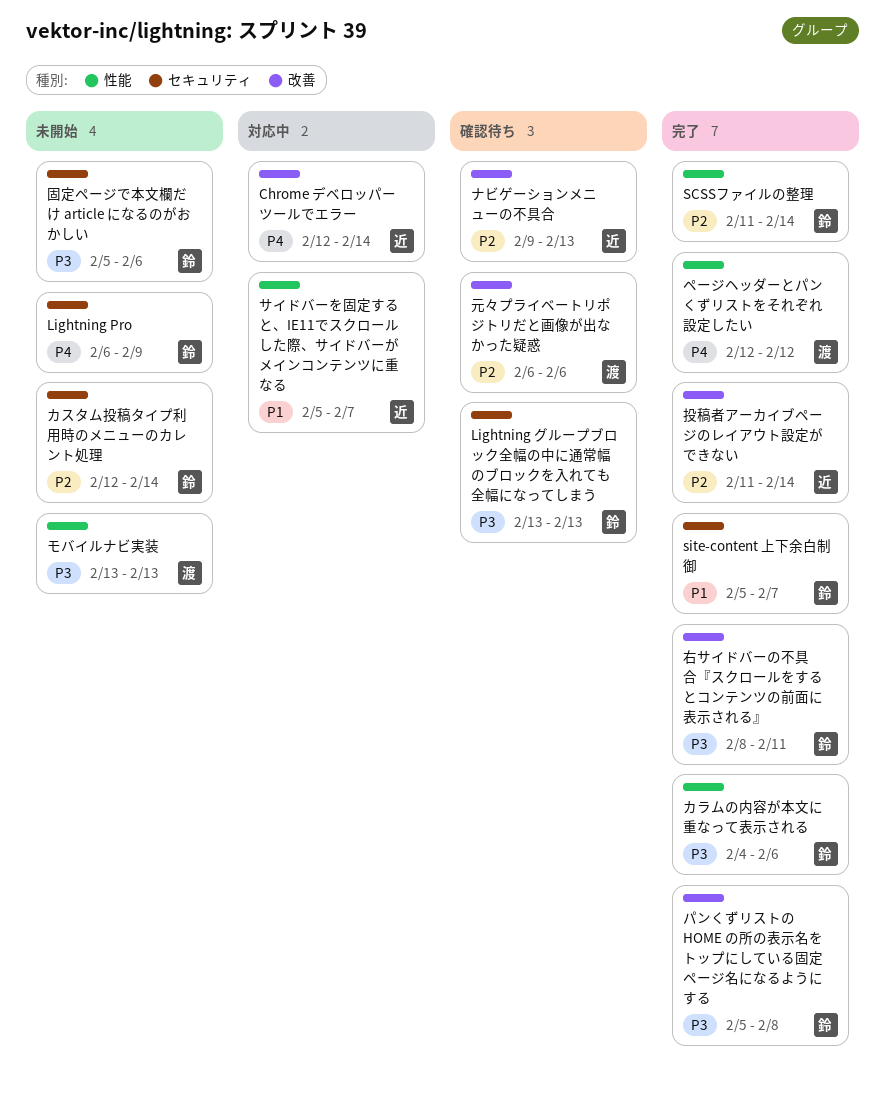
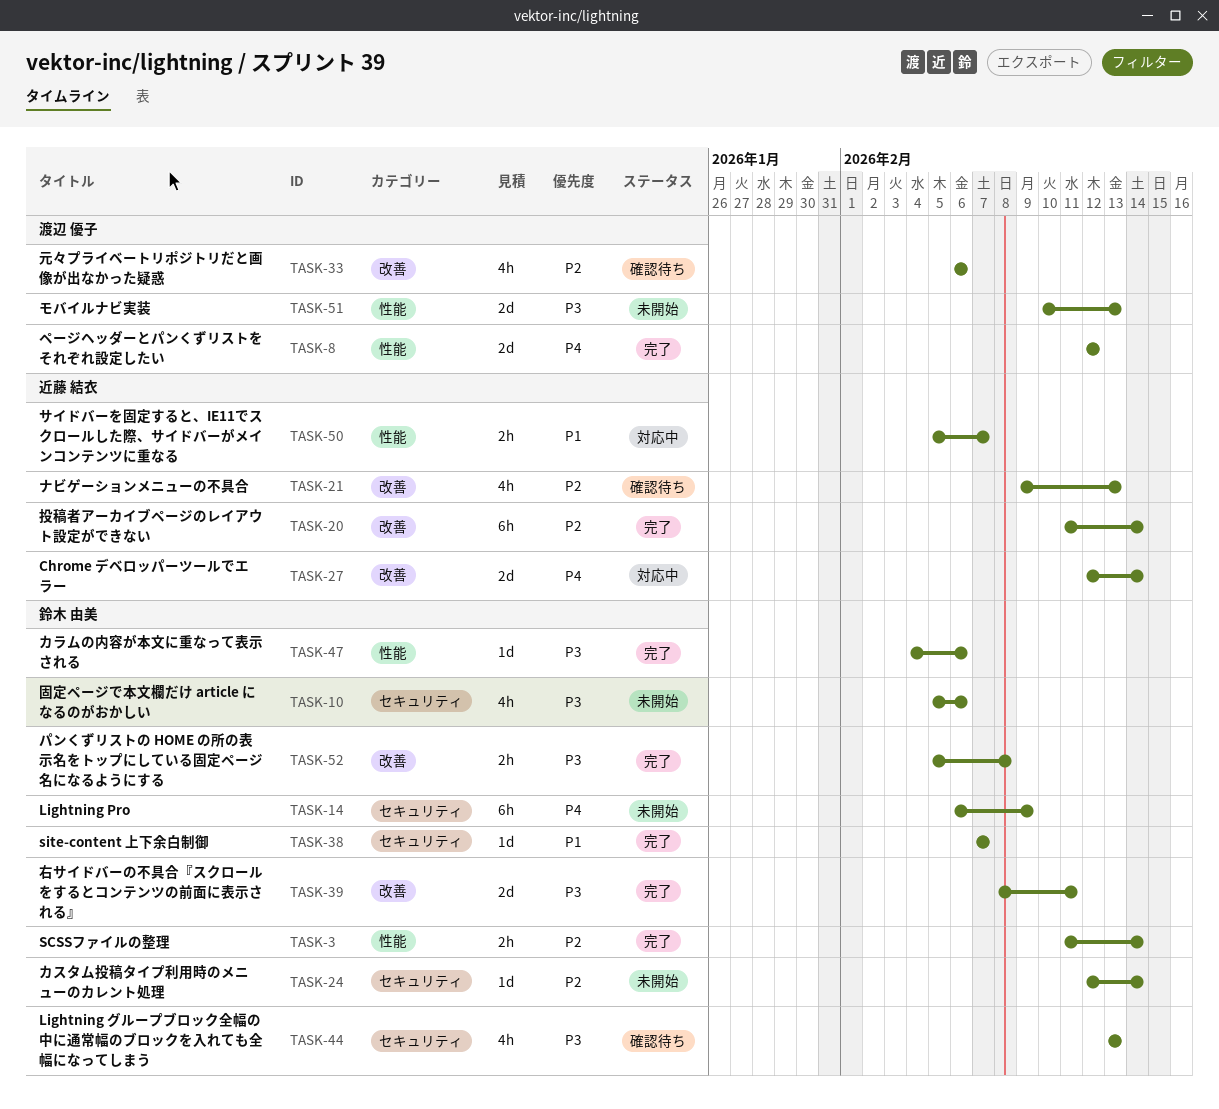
site-content 上下余白制御, start: Feb 5 -> Feb 7
モバイルナビ実装, start: Feb 13 -> Feb 10

